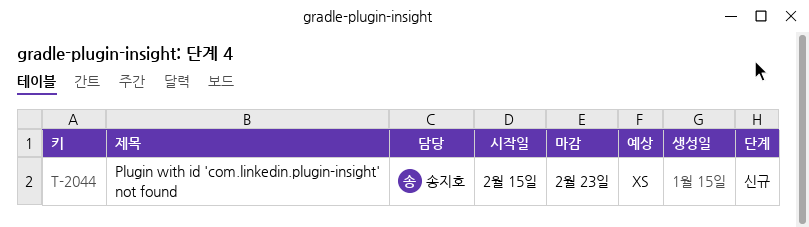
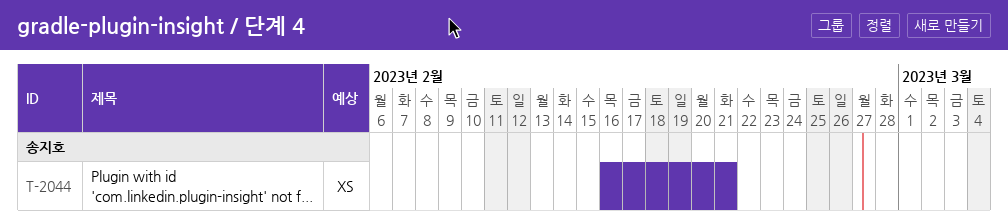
T-2044, start: Feb 15 -> Feb 16
T-2044, due: Feb 23 -> Feb 21

